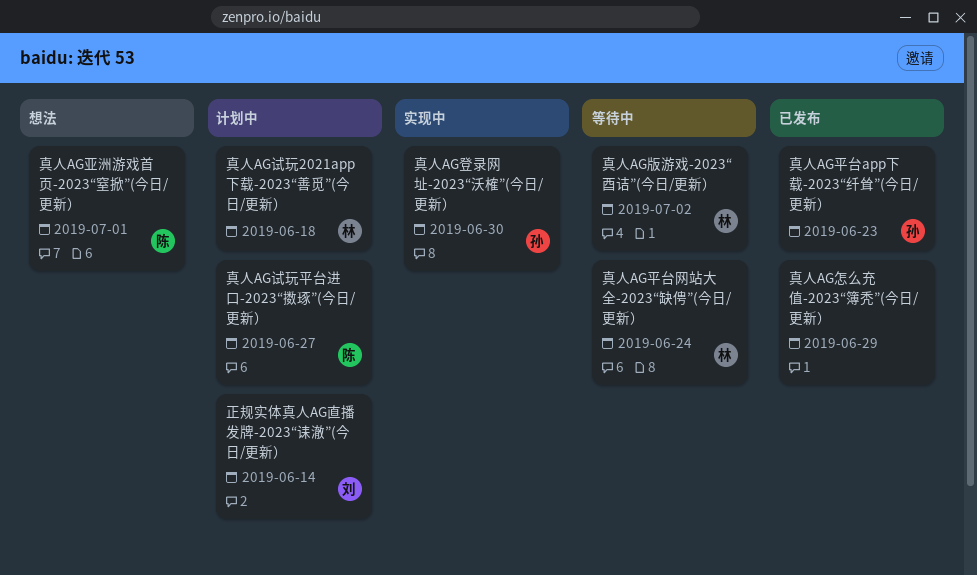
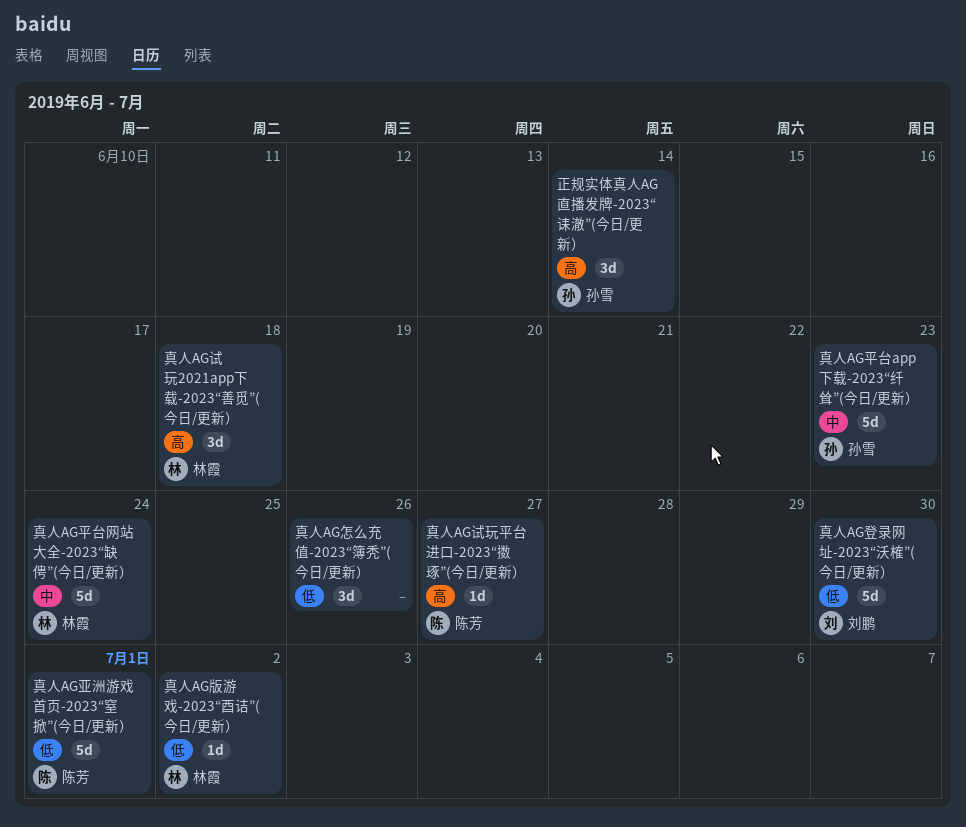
正规实体真人AG直播发牌-2023“诔澈”(今日/更新）, owner: 刘鹏 -> 孙雪
真人AG怎么充值-2023“簿秃”(今日/更新）, due: Jun 29 -> Jun 26
真人AG登录网址-2023“沃榷”(今日/更新）, owner: 孙雪 -> 刘鹏

